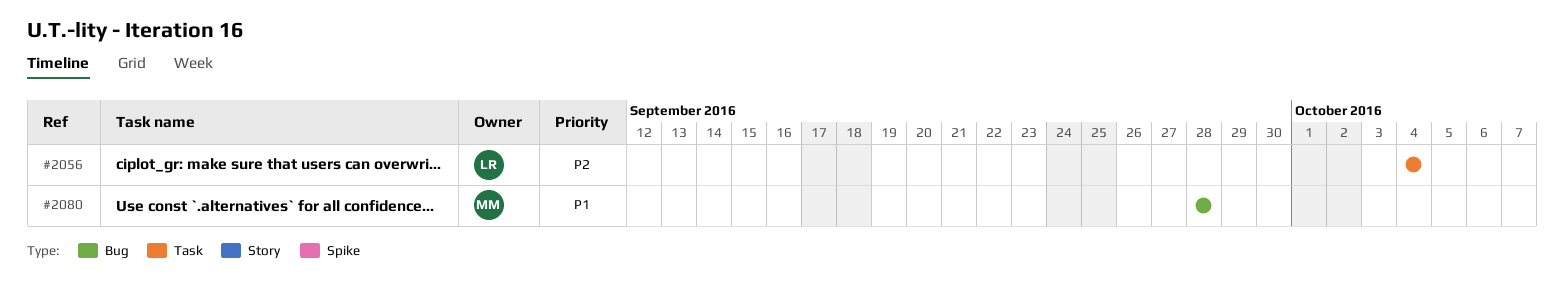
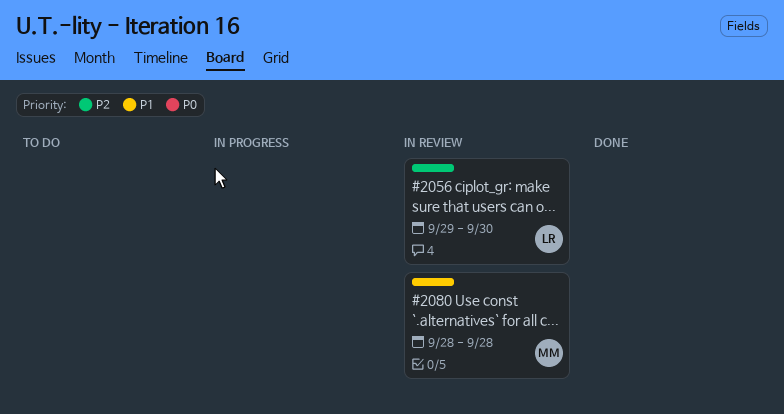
#2056, start: Oct 4 -> Sep 29
#2056, due: Oct 4 -> Sep 30

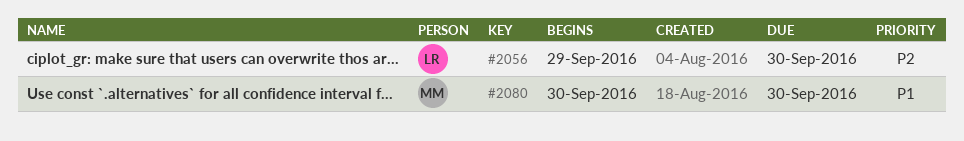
#2080, start: Sep 28 -> Sep 30
#2080, due: Sep 28 -> Sep 30

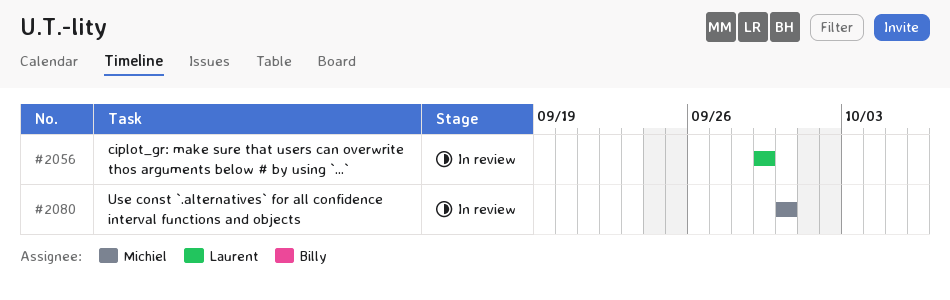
#2056, due: Sep 30 -> Sep 29

